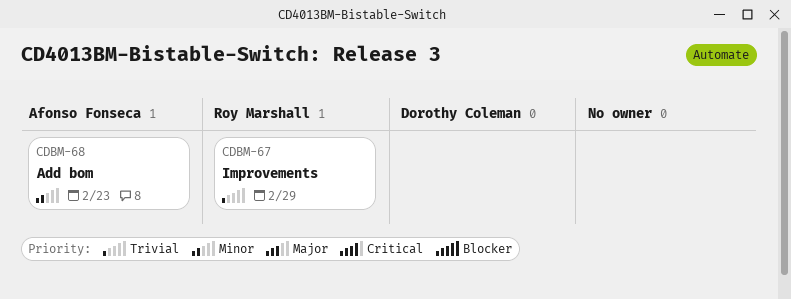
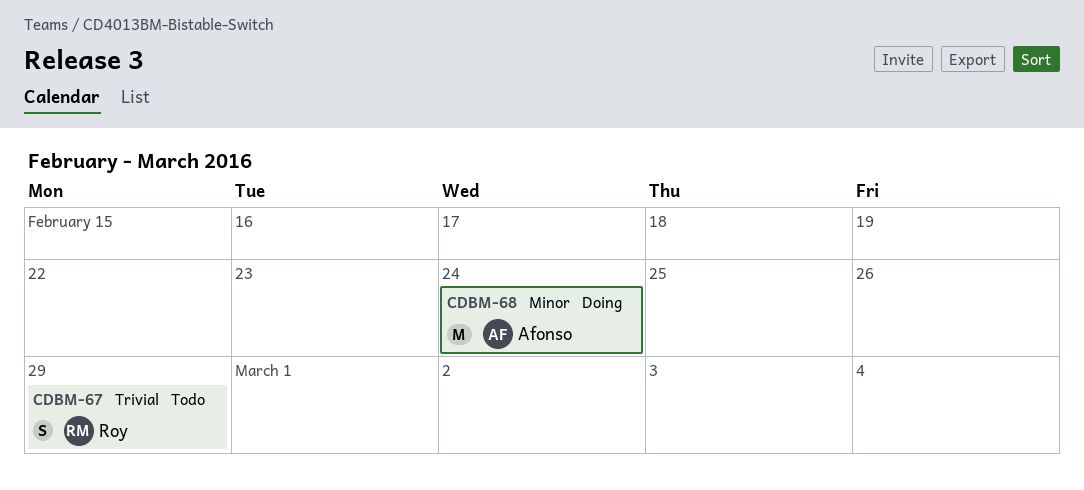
CDBM-68, due: Feb 23 -> Feb 24

